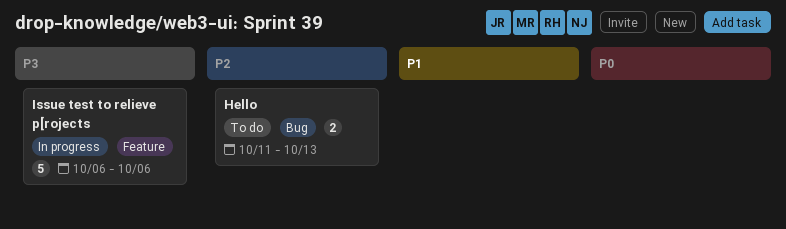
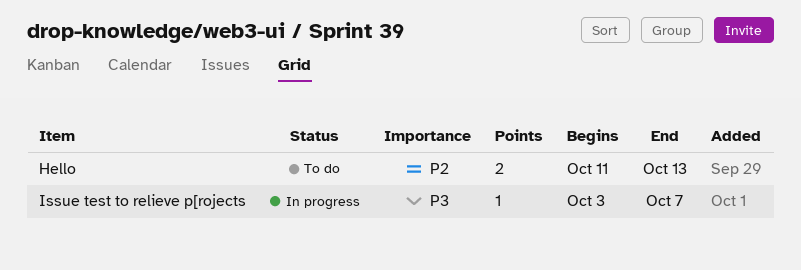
Issue test to relieve p[rojects, estimate: 5 -> 1
Issue test to relieve p[rojects, start: Oct 6 -> Oct 3
Issue test to relieve p[rojects, due: Oct 6 -> Oct 7

